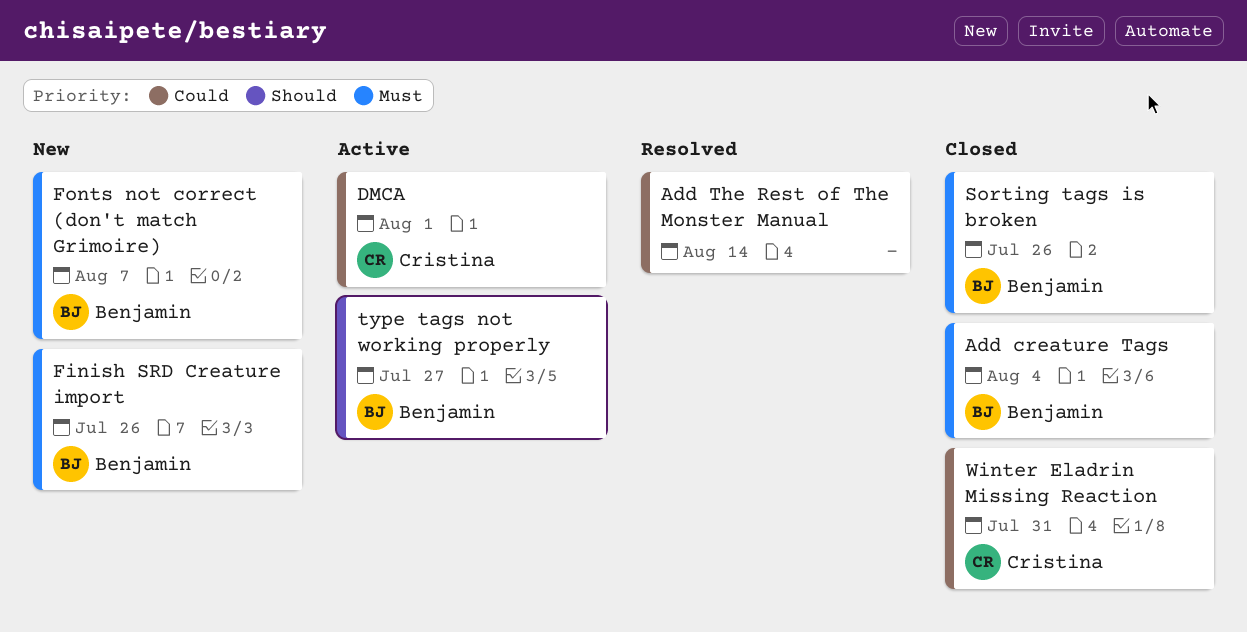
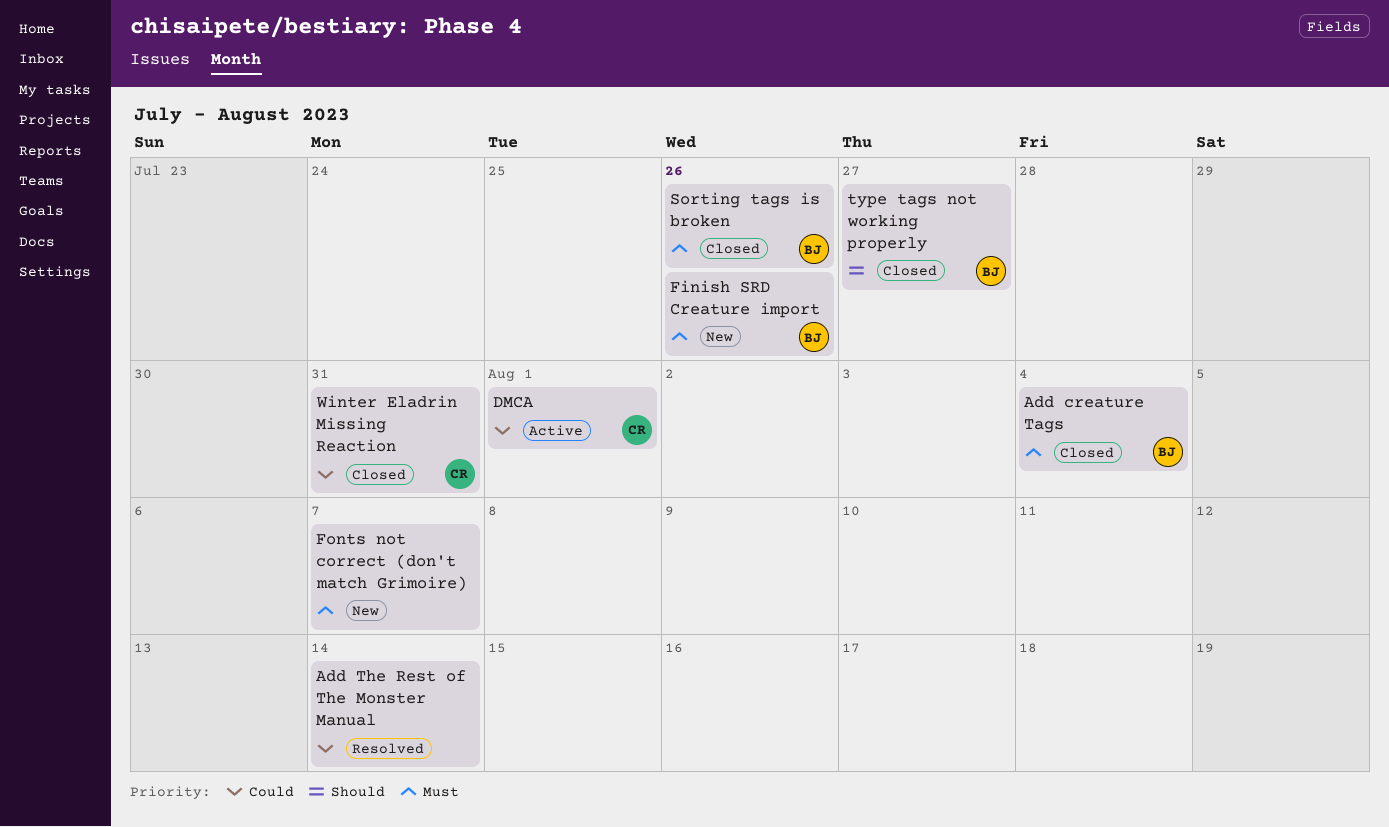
Fonts not correct (don't match Grimoire), owner: Benjamin -> none
type tags not working properly, status: Active -> Closed

